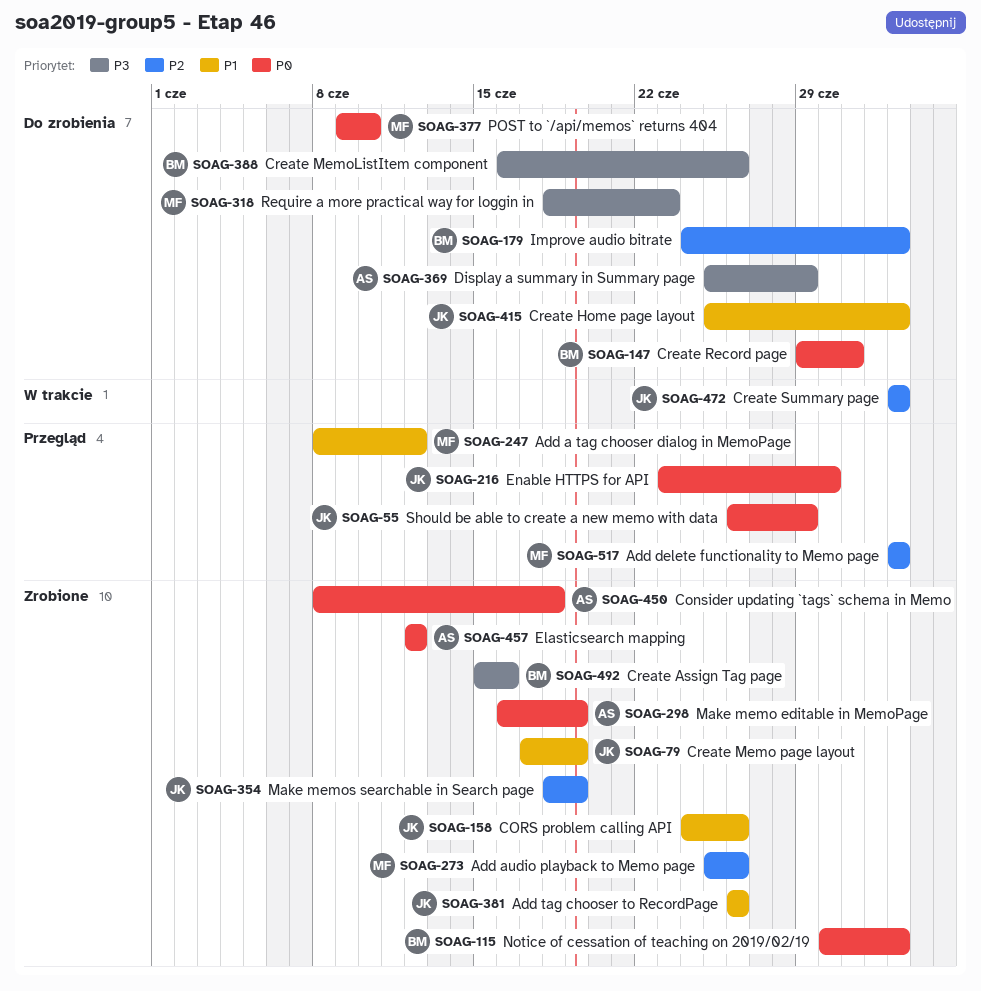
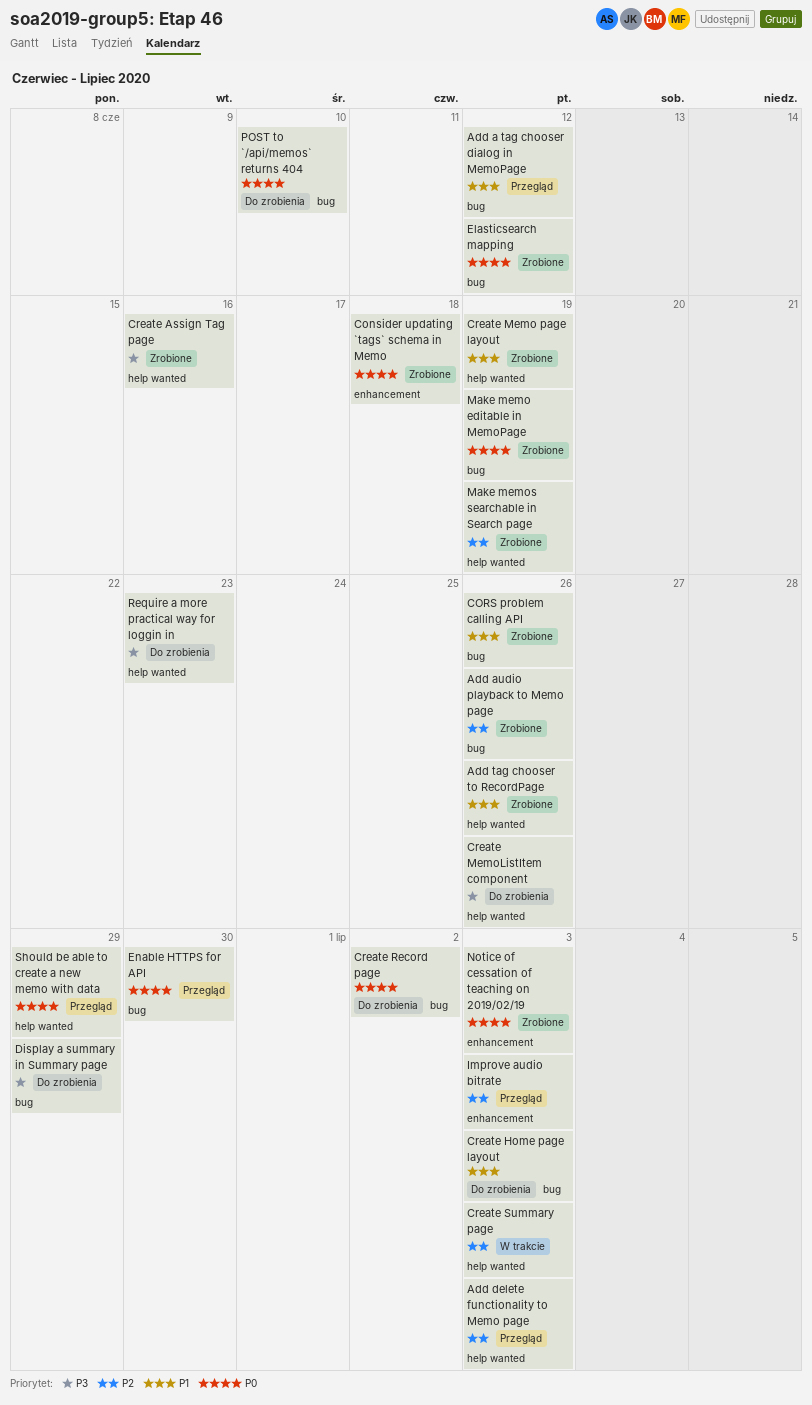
Create Record page, due: Jul 1 -> Jul 2
Improve audio bitrate, status: Do zrobienia -> Przegląd

